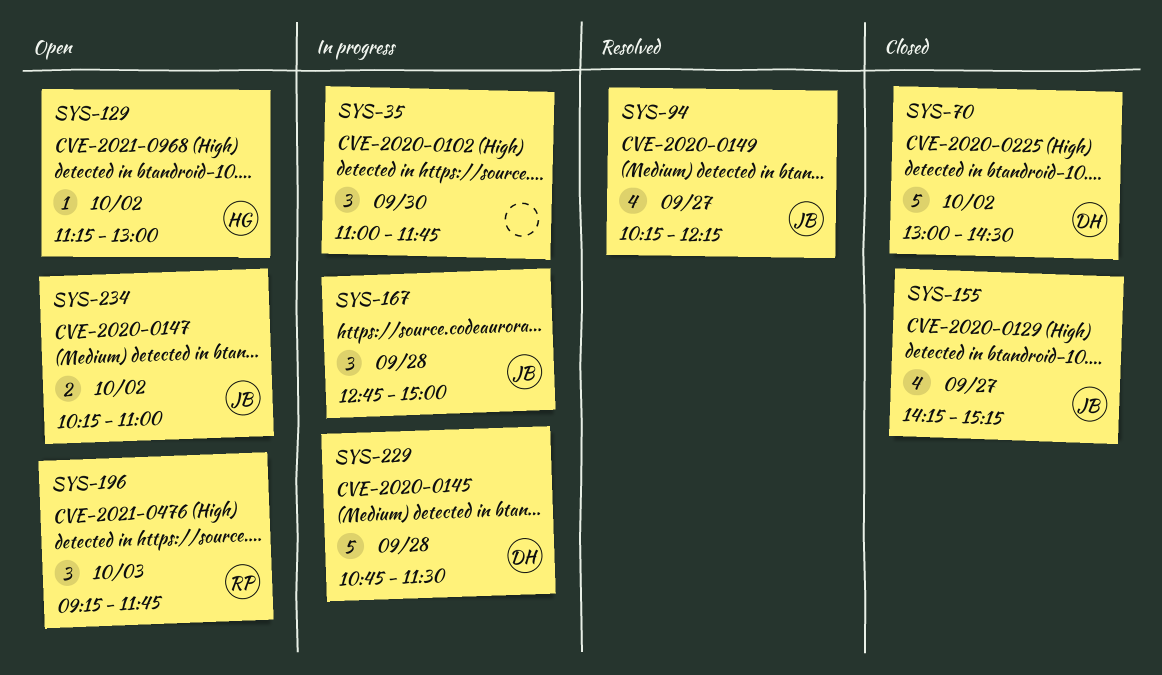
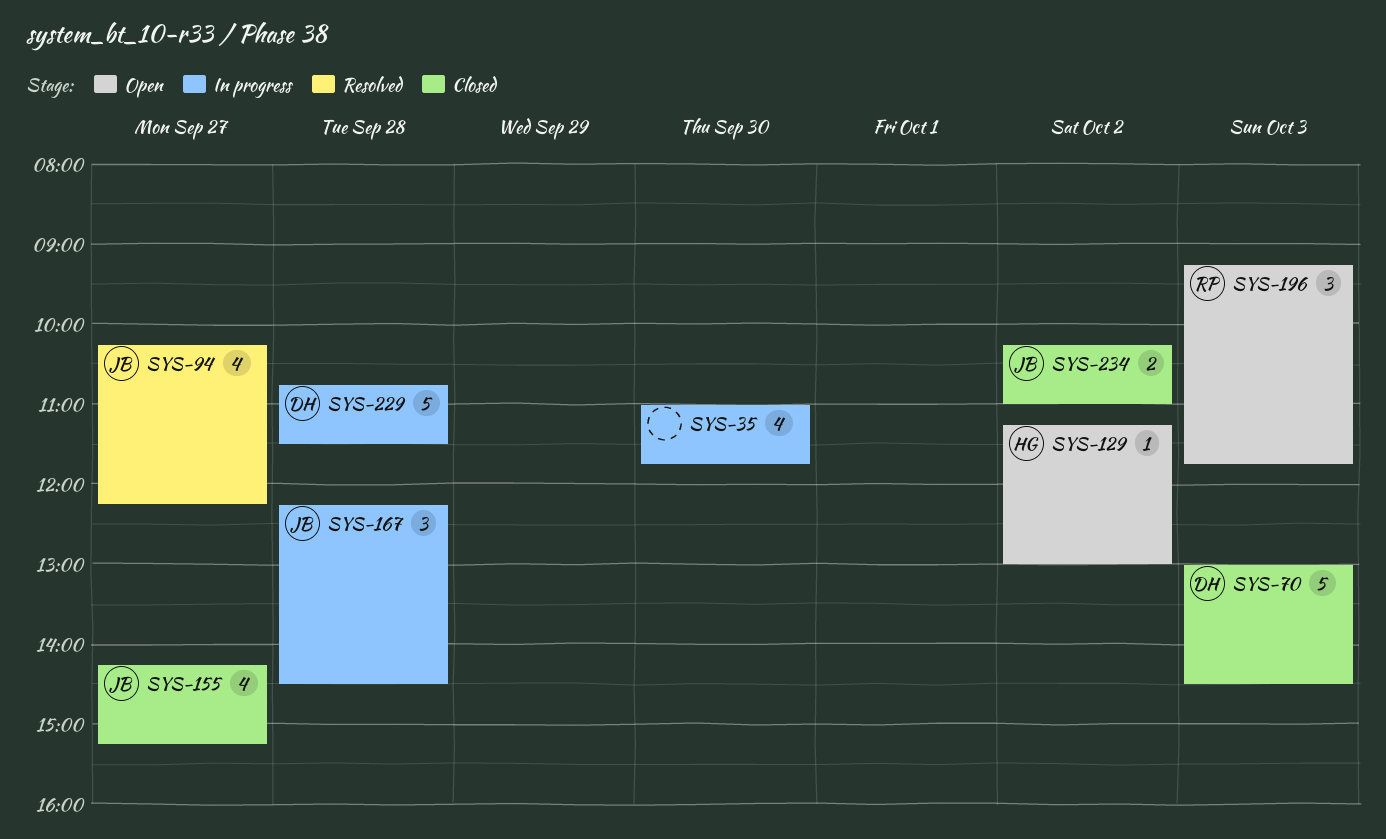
SYS-35, estimate: 3 -> 4
SYS-70, day: Oct 2 -> Oct 3
SYS-167, begins: 12:45 -> 12:15
SYS-167, ends: 15:00 -> 14:30
SYS-234, status: Open -> Closed

